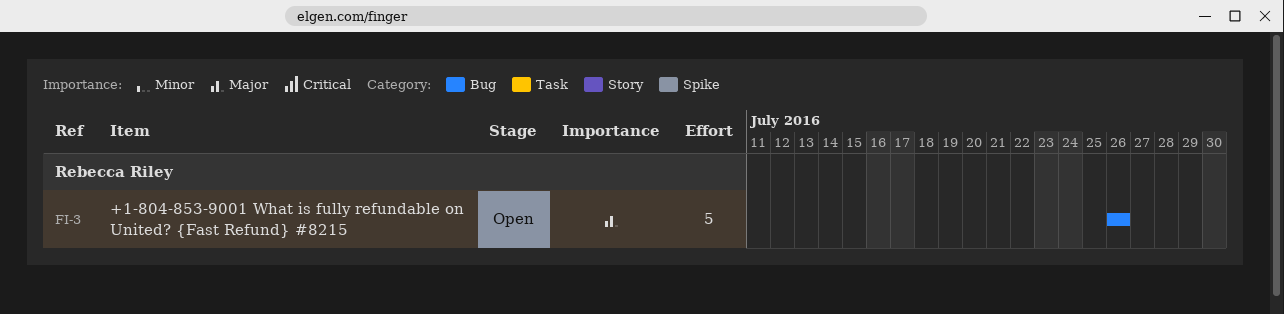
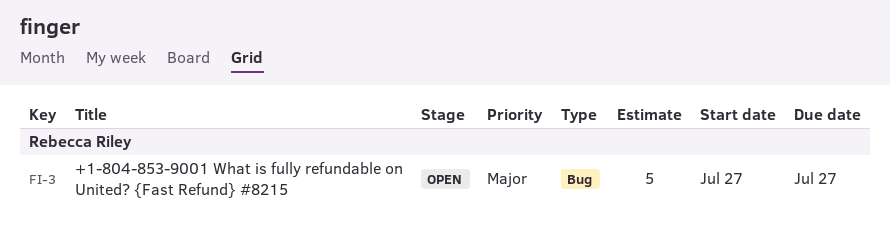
FI-3, start: Jul 26 -> Jul 27
FI-3, due: Jul 26 -> Jul 27

